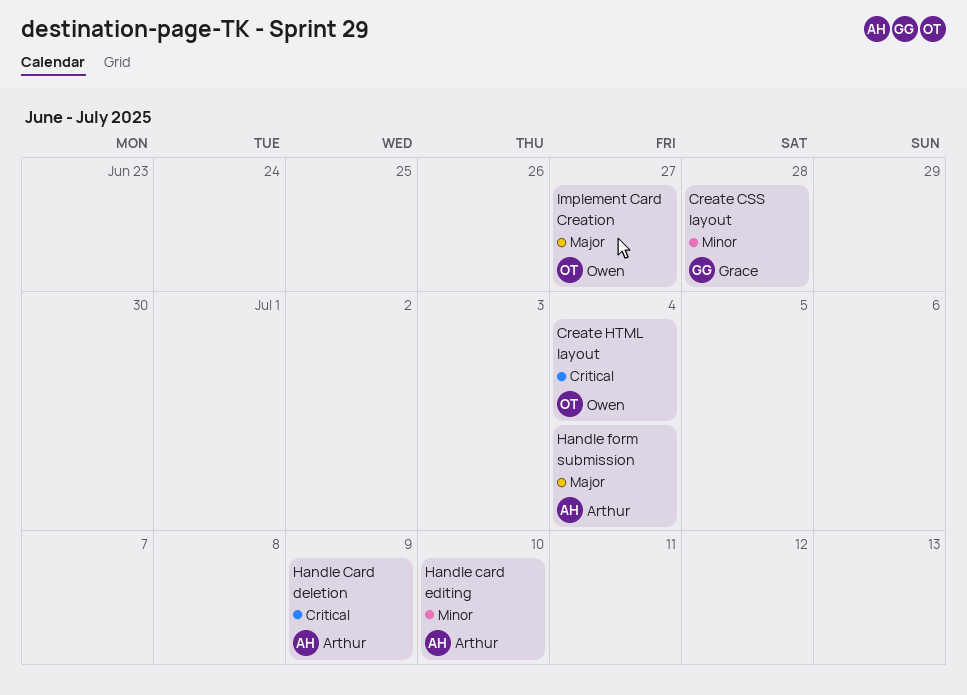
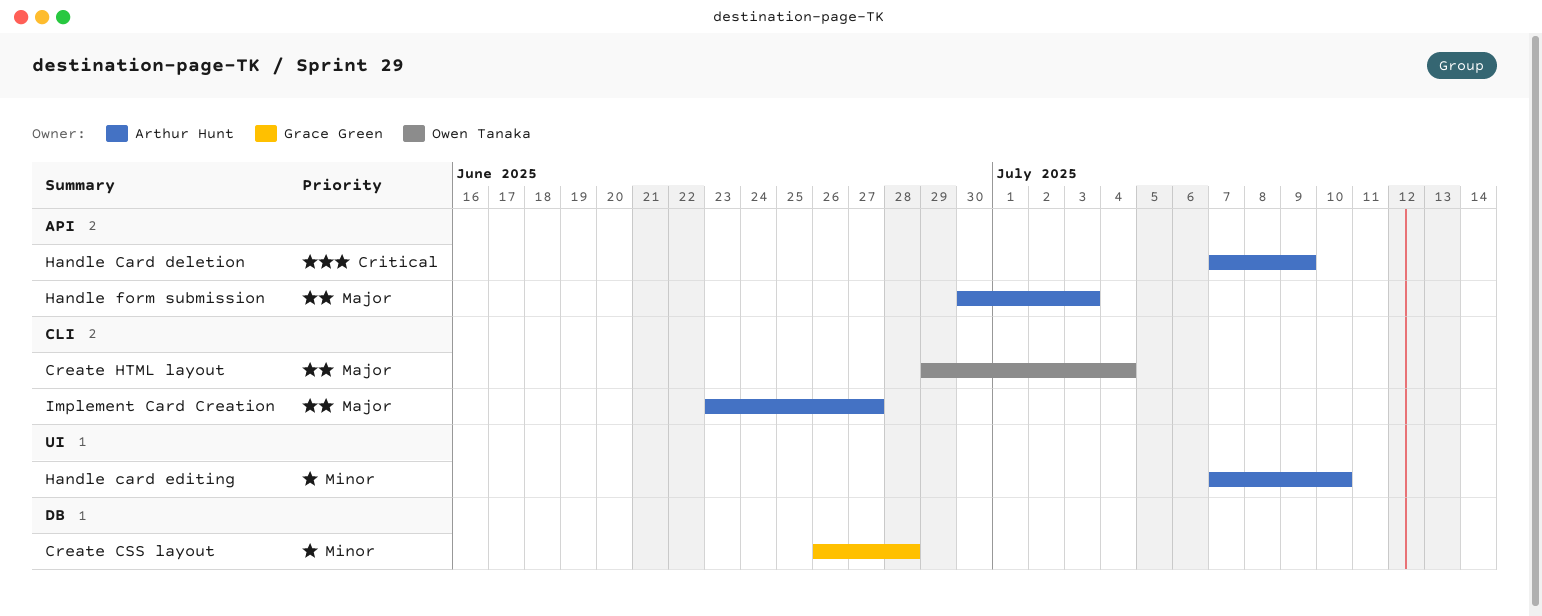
Create HTML layout, priority: Critical -> Major
Handle form submission, due: Jul 4 -> Jul 3
Implement Card Creation, owner: Owen Tanaka -> Arthur Hunt

